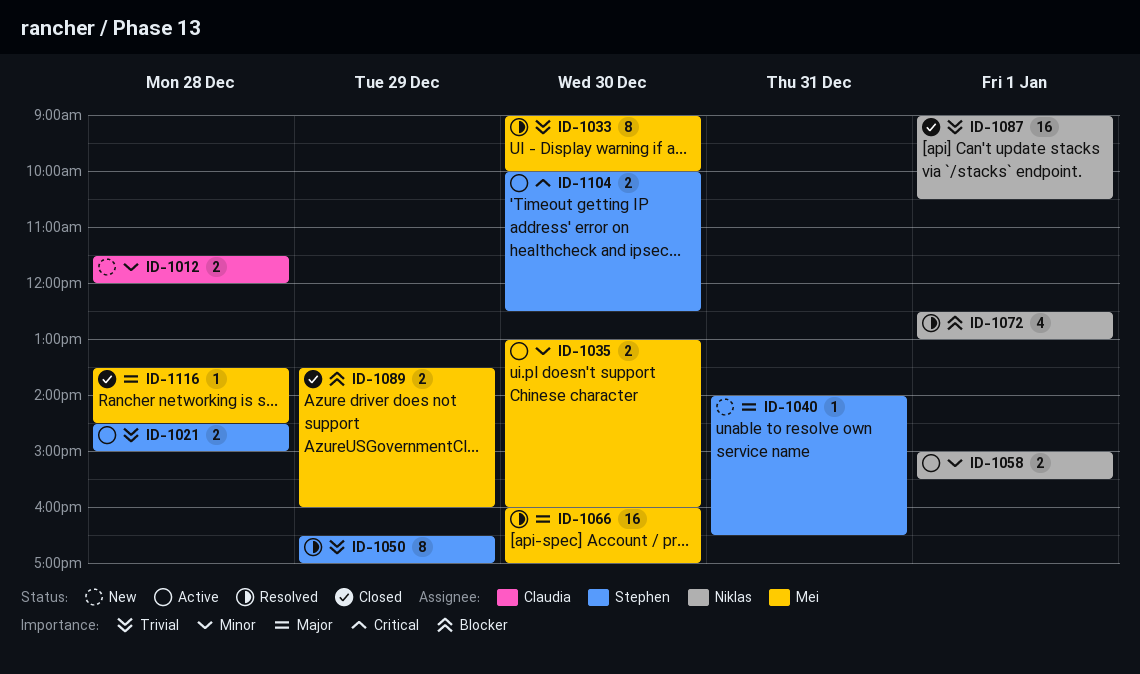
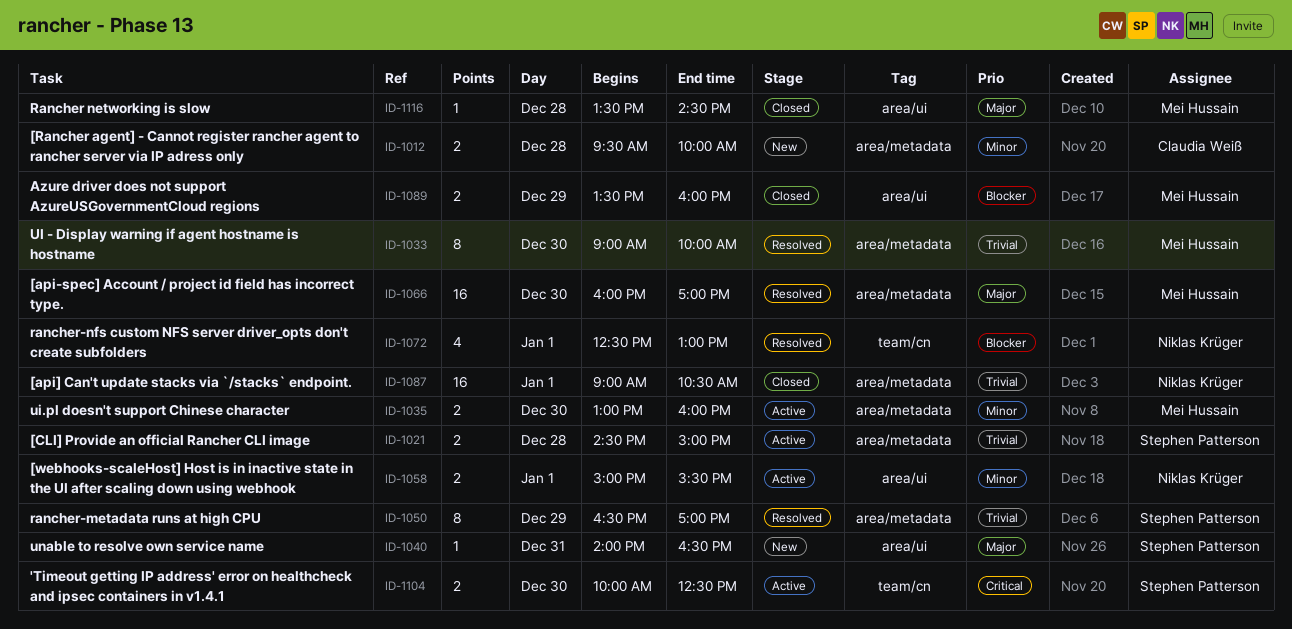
ID-1012, begins: 11:30 -> 09:30
ID-1012, ends: 12:00 -> 10:00

